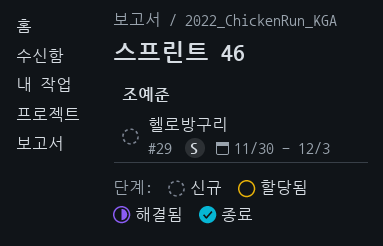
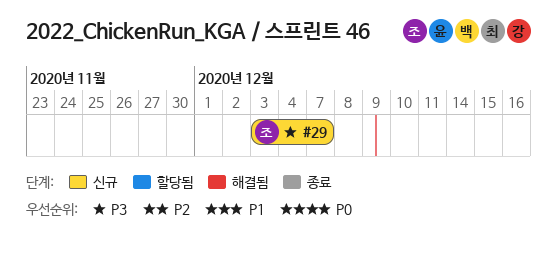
#29, start: Nov 30 -> Dec 3
#29, due: Dec 3 -> Dec 7

